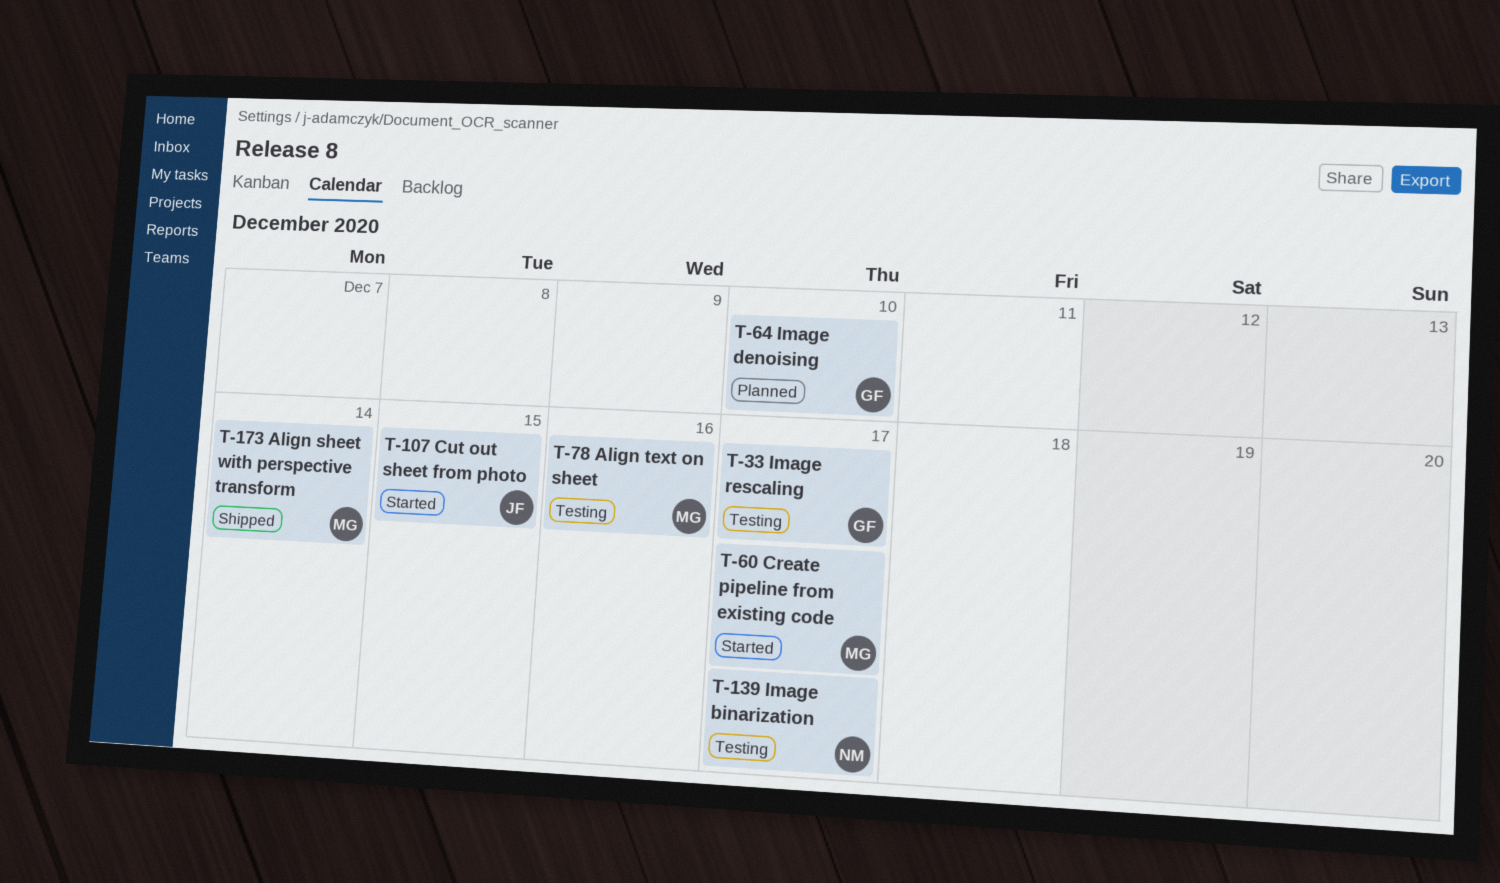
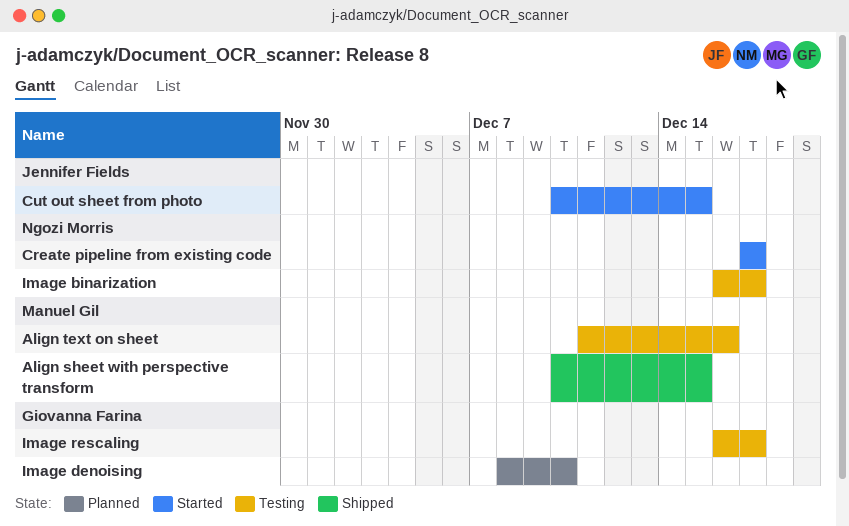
Align sheet with perspective transform, due: Dec 14 -> Dec 15
Create pipeline from existing code, owner: Manuel Gil -> Ngozi Morris

